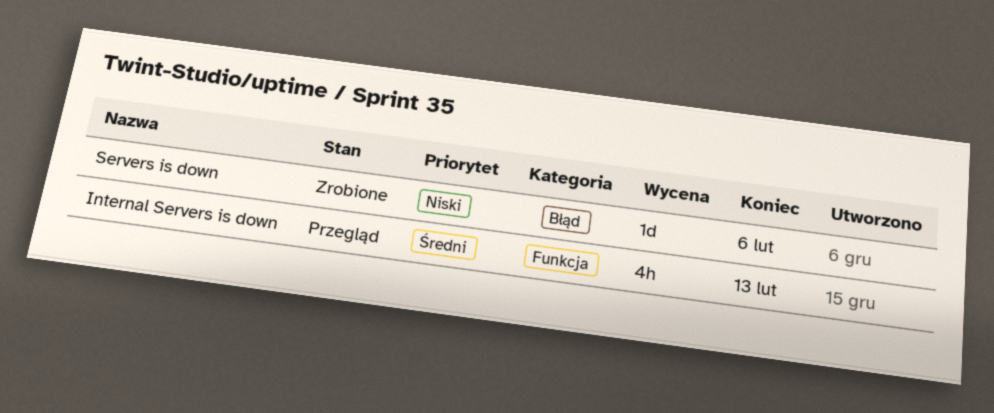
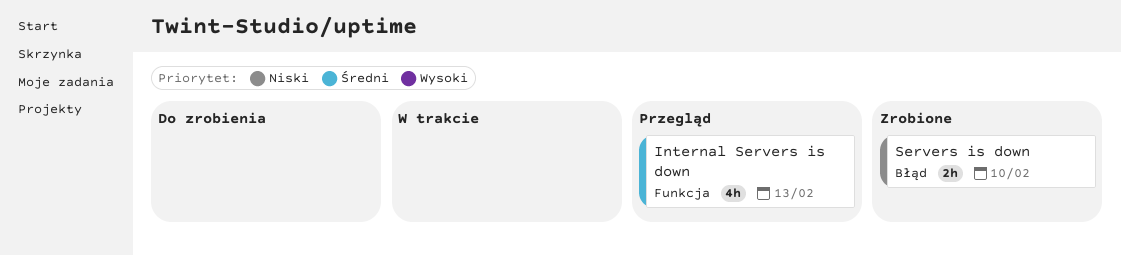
Servers is down, estimate: 1d -> 2h
Servers is down, due: Feb 6 -> Feb 10

